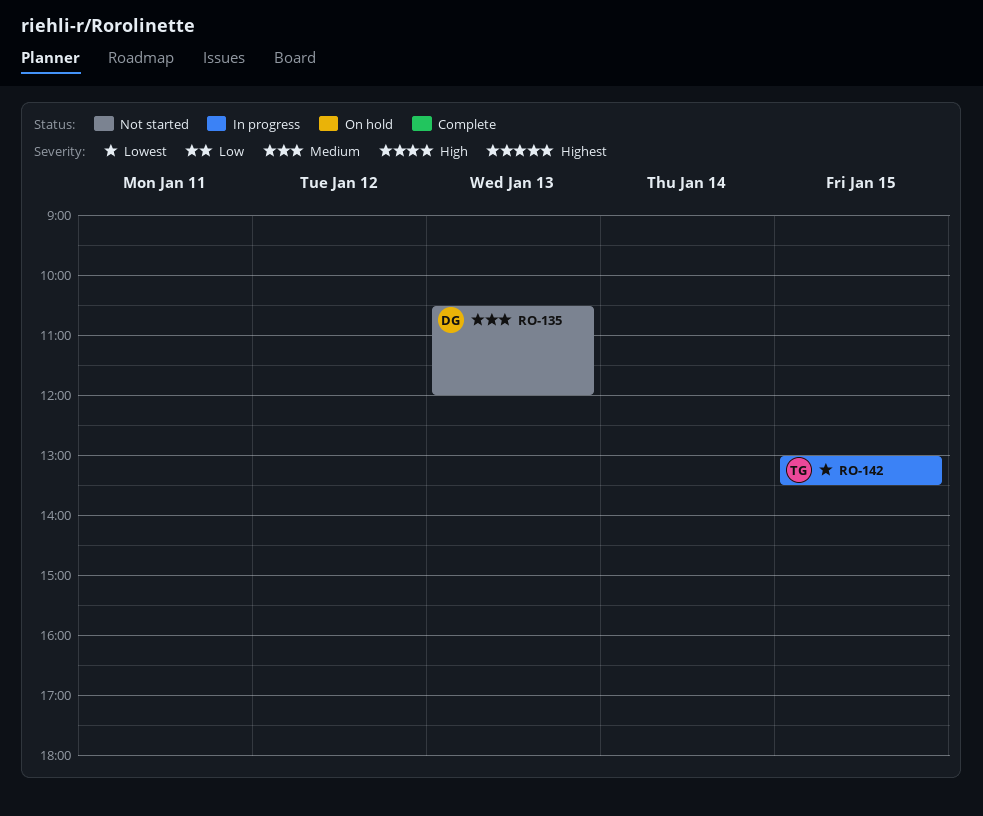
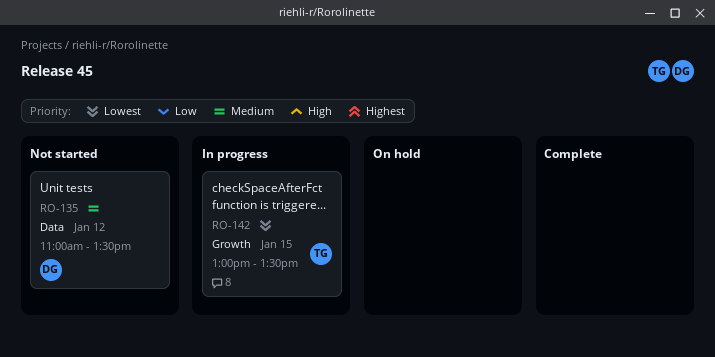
RO-135, day: Jan 13 -> Jan 12
RO-135, begins: 10:30 -> 11:00
RO-135, ends: 12:00 -> 13:30

